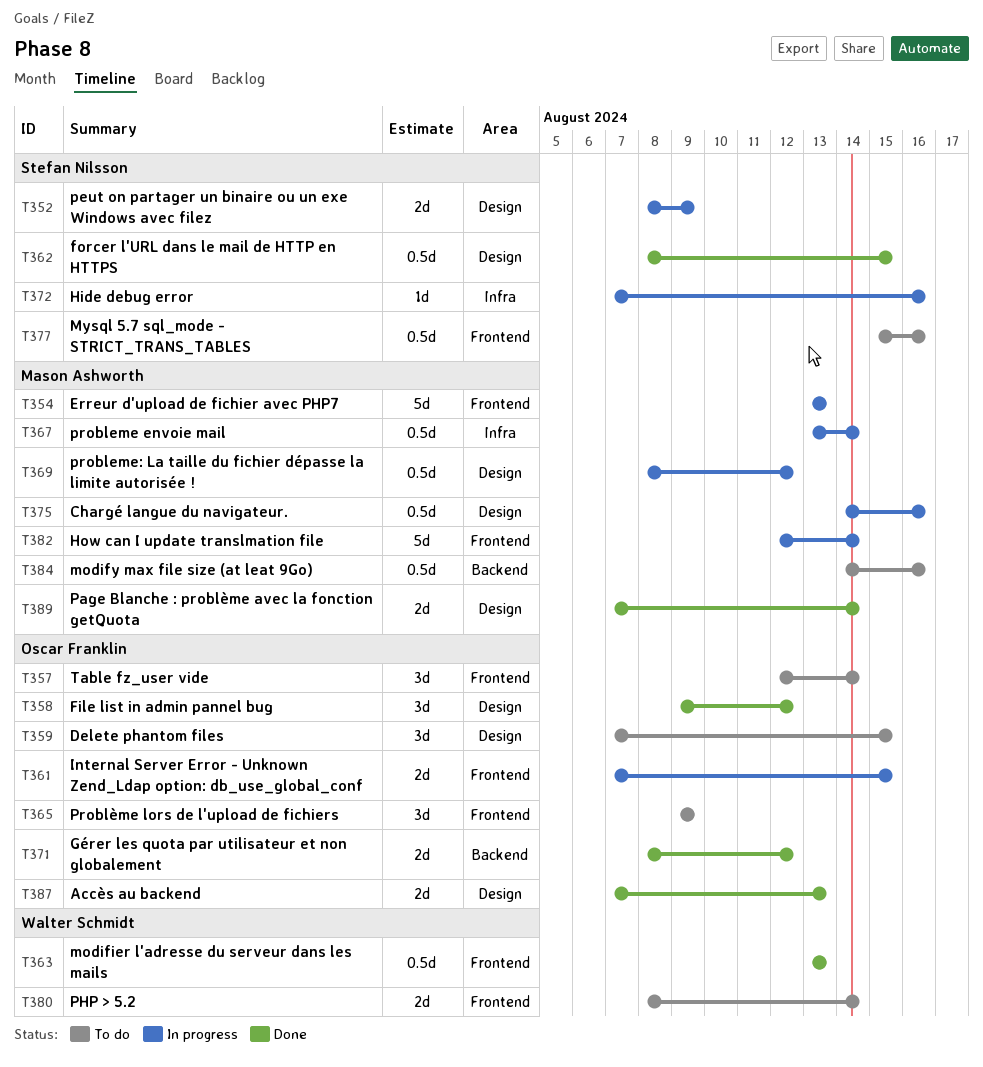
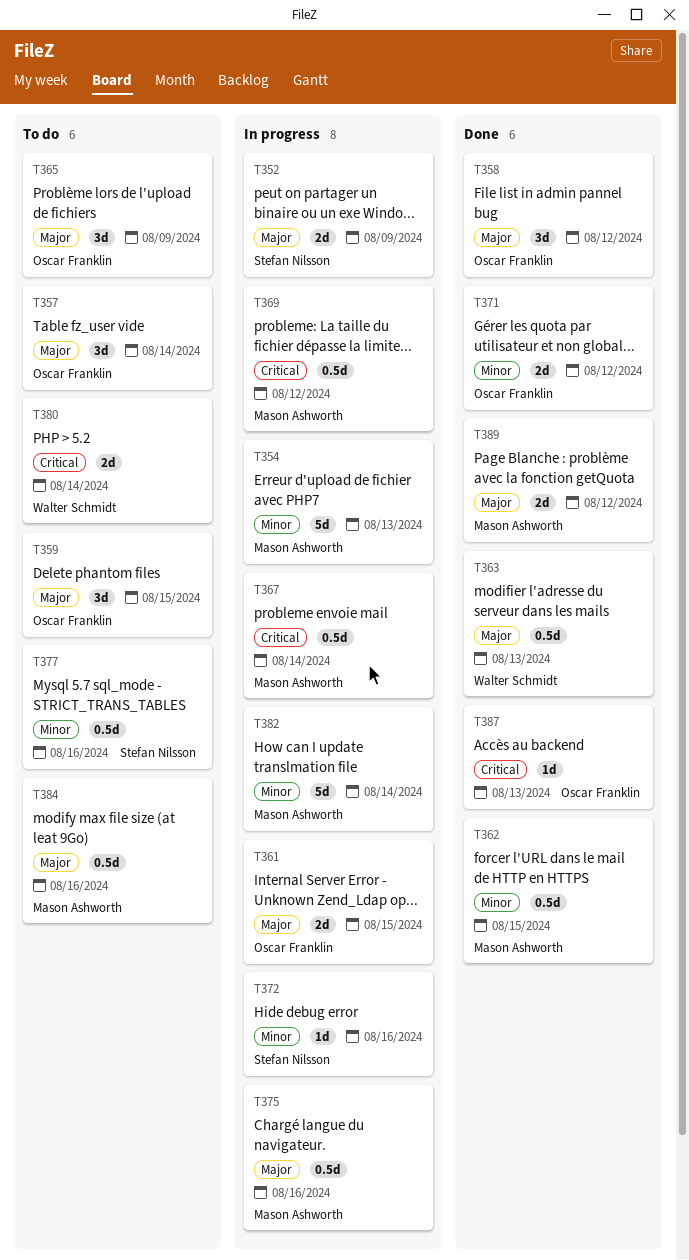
T362, owner: Stefan Nilsson -> Mason Ashworth
T387, estimate: 2d -> 1d
T389, due: Aug 14 -> Aug 12

